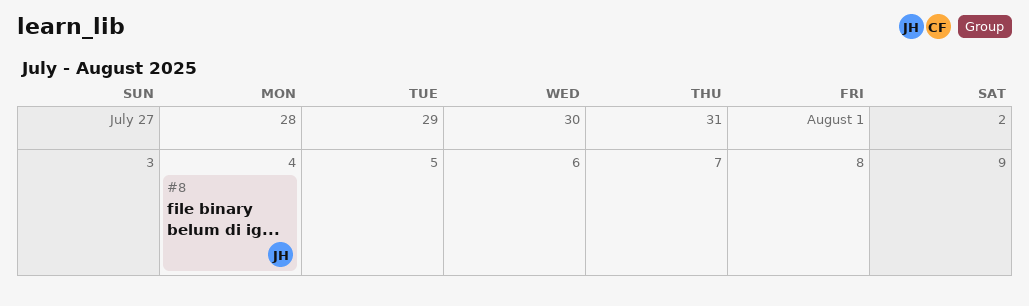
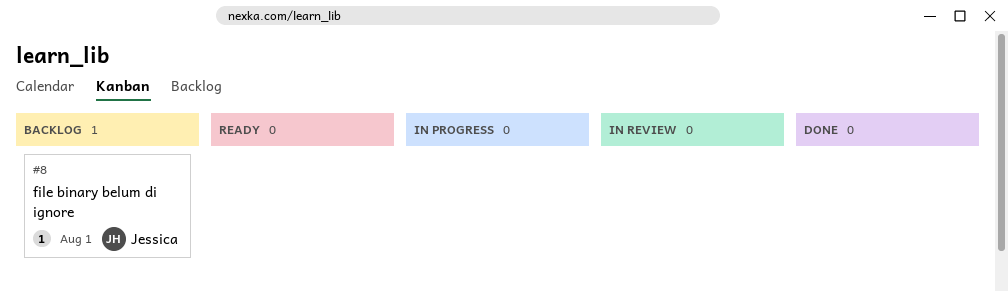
#8, due: Aug 4 -> Aug 1

